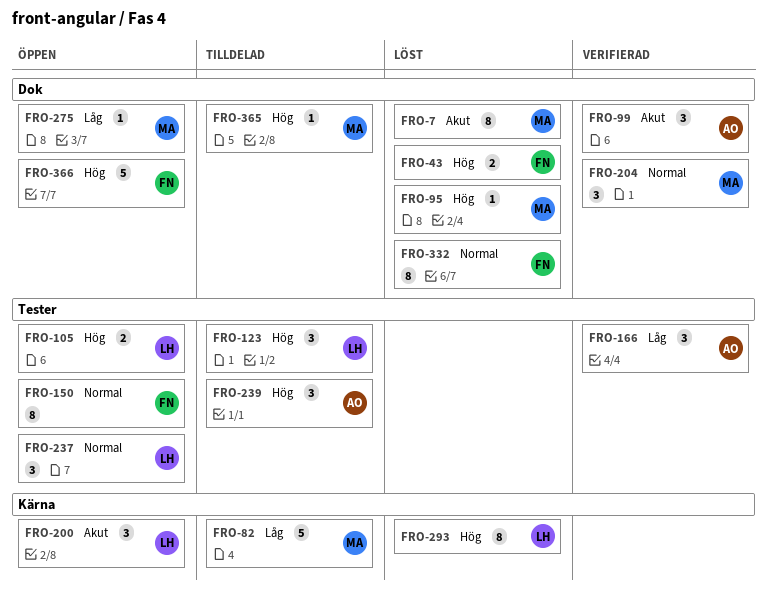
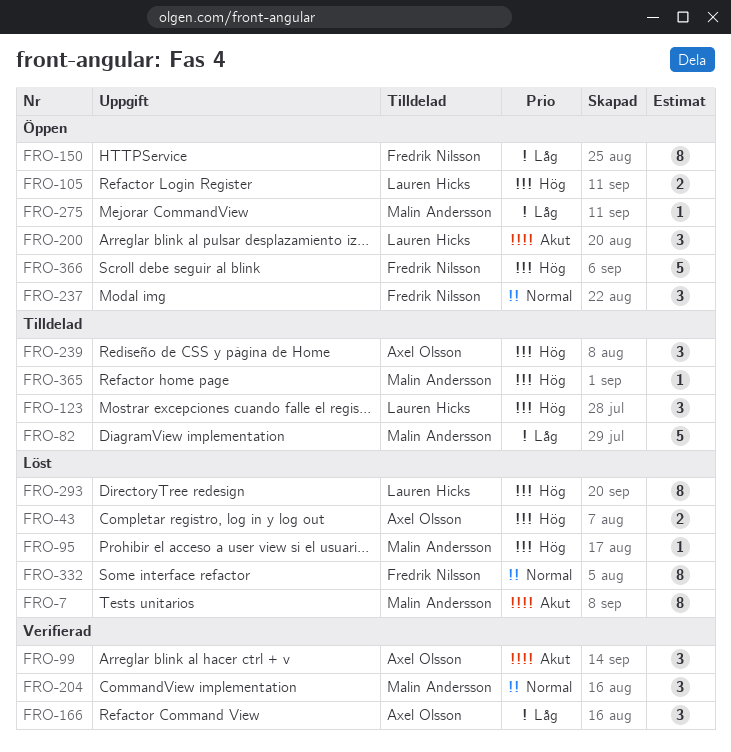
FRO-43, owner: Fredrik Nilsson -> Axel Olsson
FRO-150, priority: Normal -> Låg
FRO-237, owner: Lauren Hicks -> Fredrik Nilsson

